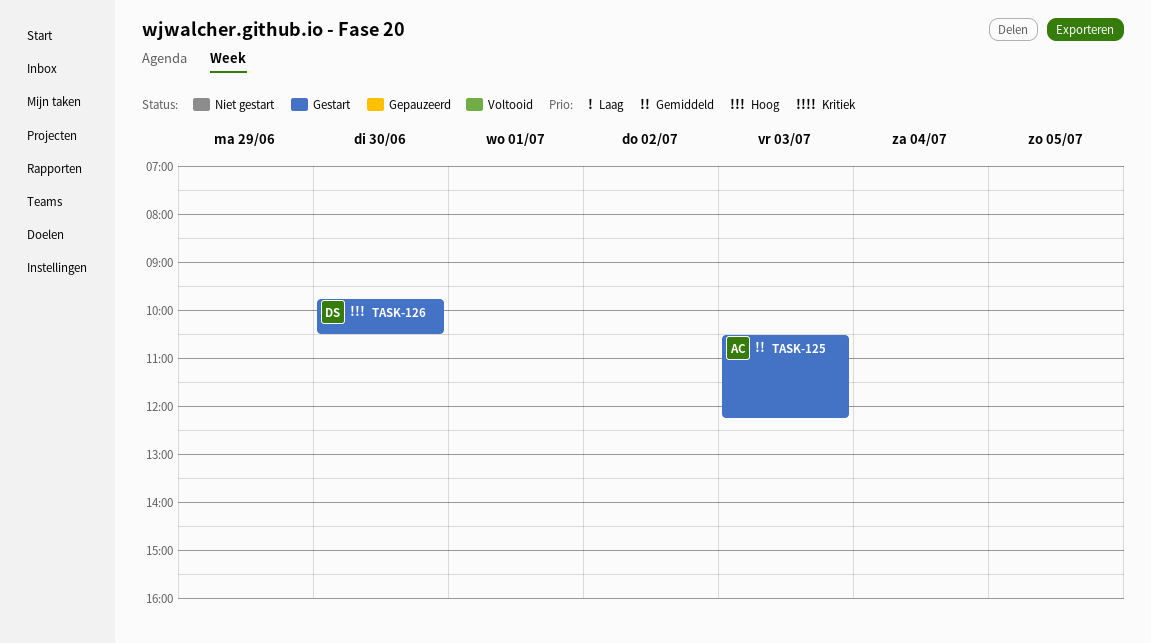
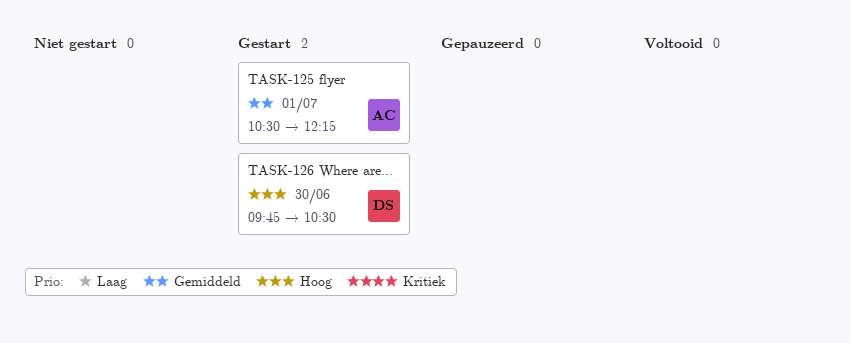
TASK-125, day: Jul 3 -> Jul 1

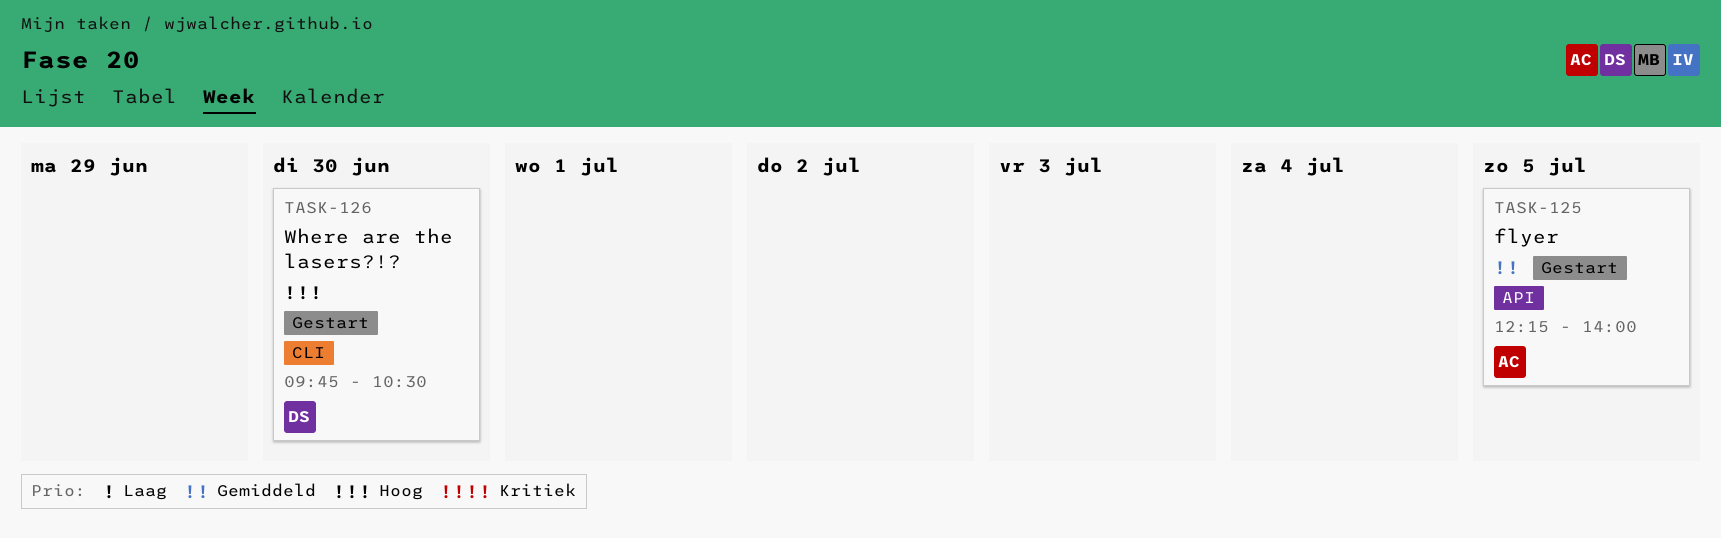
TASK-125, day: Jul 1 -> Jul 5
TASK-125, begins: 10:30 -> 12:15
TASK-125, ends: 12:15 -> 14:00

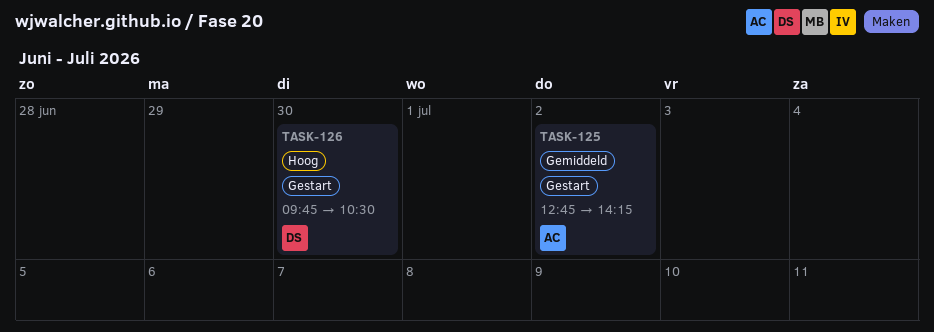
TASK-125, day: Jul 5 -> Jul 2
TASK-125, begins: 12:15 -> 12:45
TASK-125, ends: 14:00 -> 14:15

